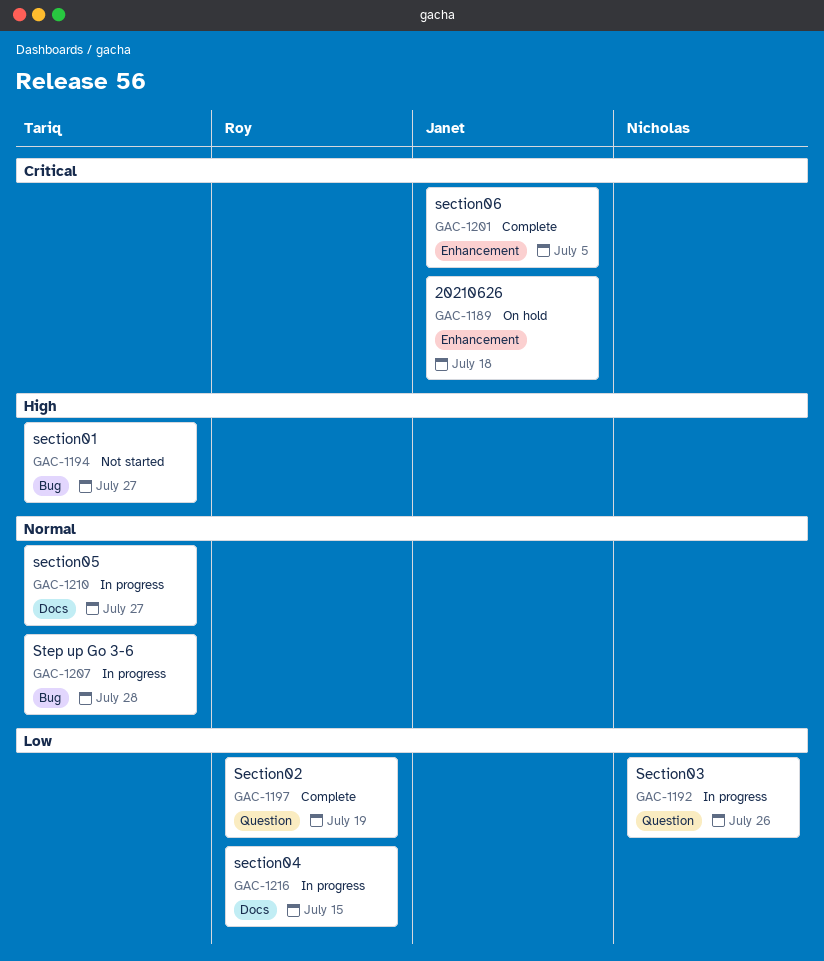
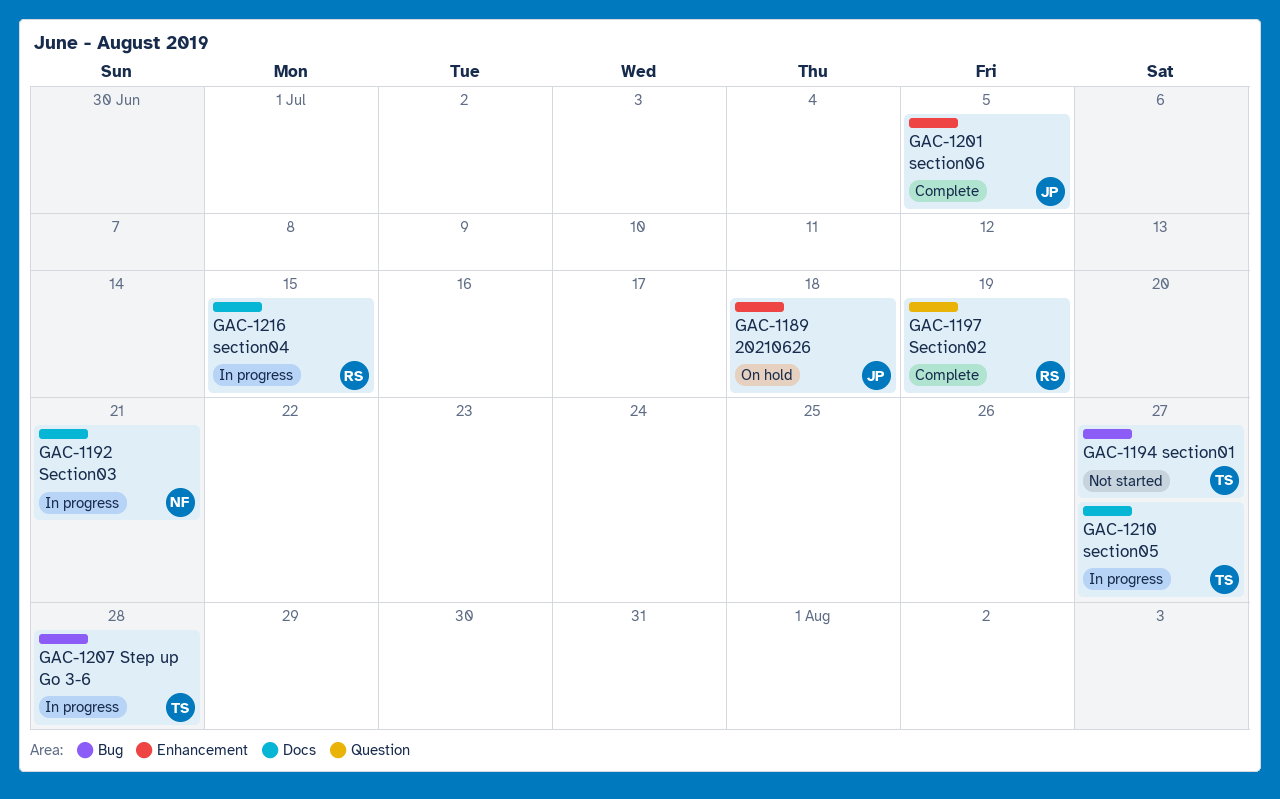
GAC-1192, label: Question -> Docs
GAC-1192, due: Jul 26 -> Jul 21

